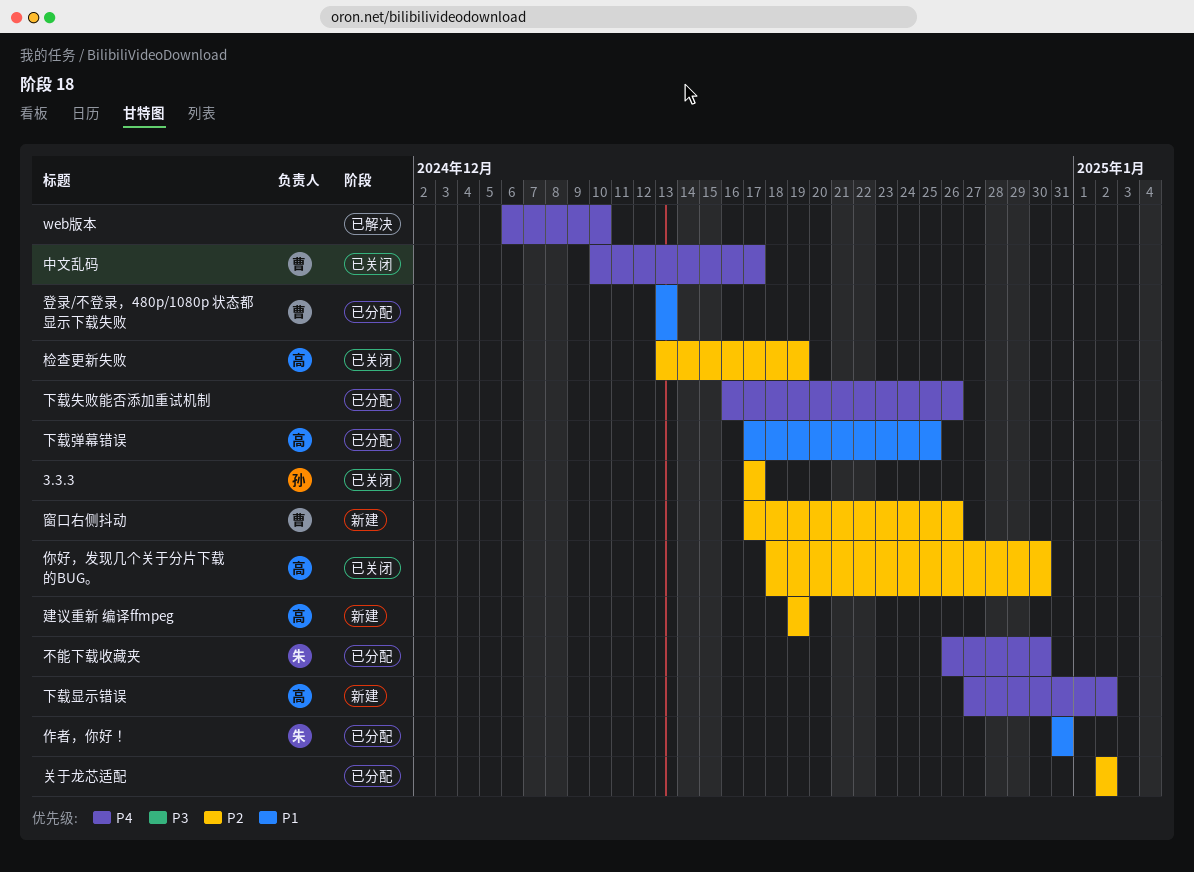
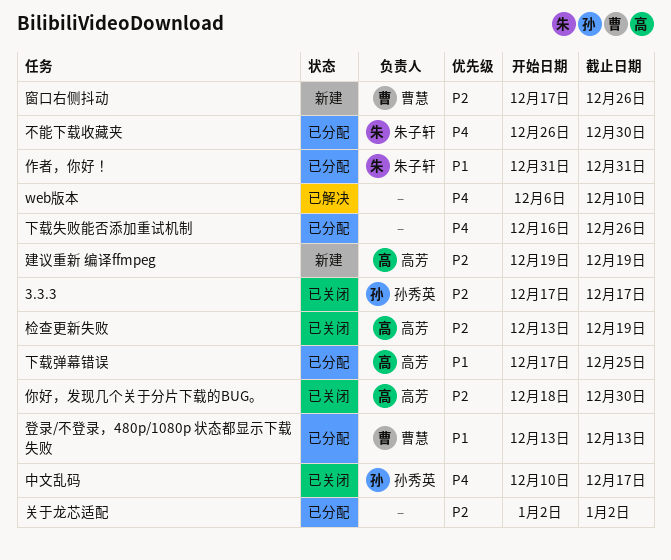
下载显示错误: present -> none
中文乱码, owner: 曹慧 -> 孙秀英

